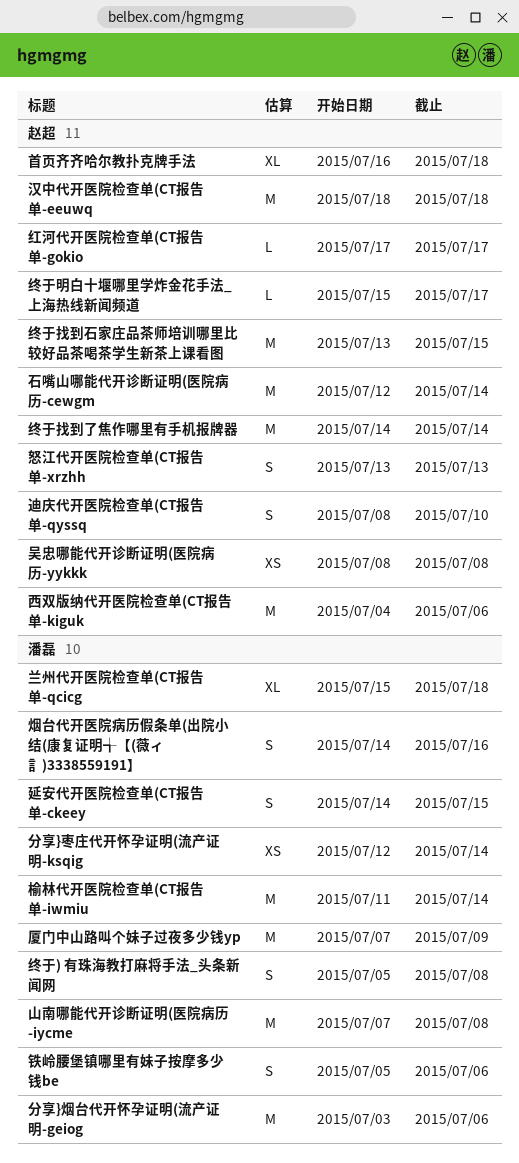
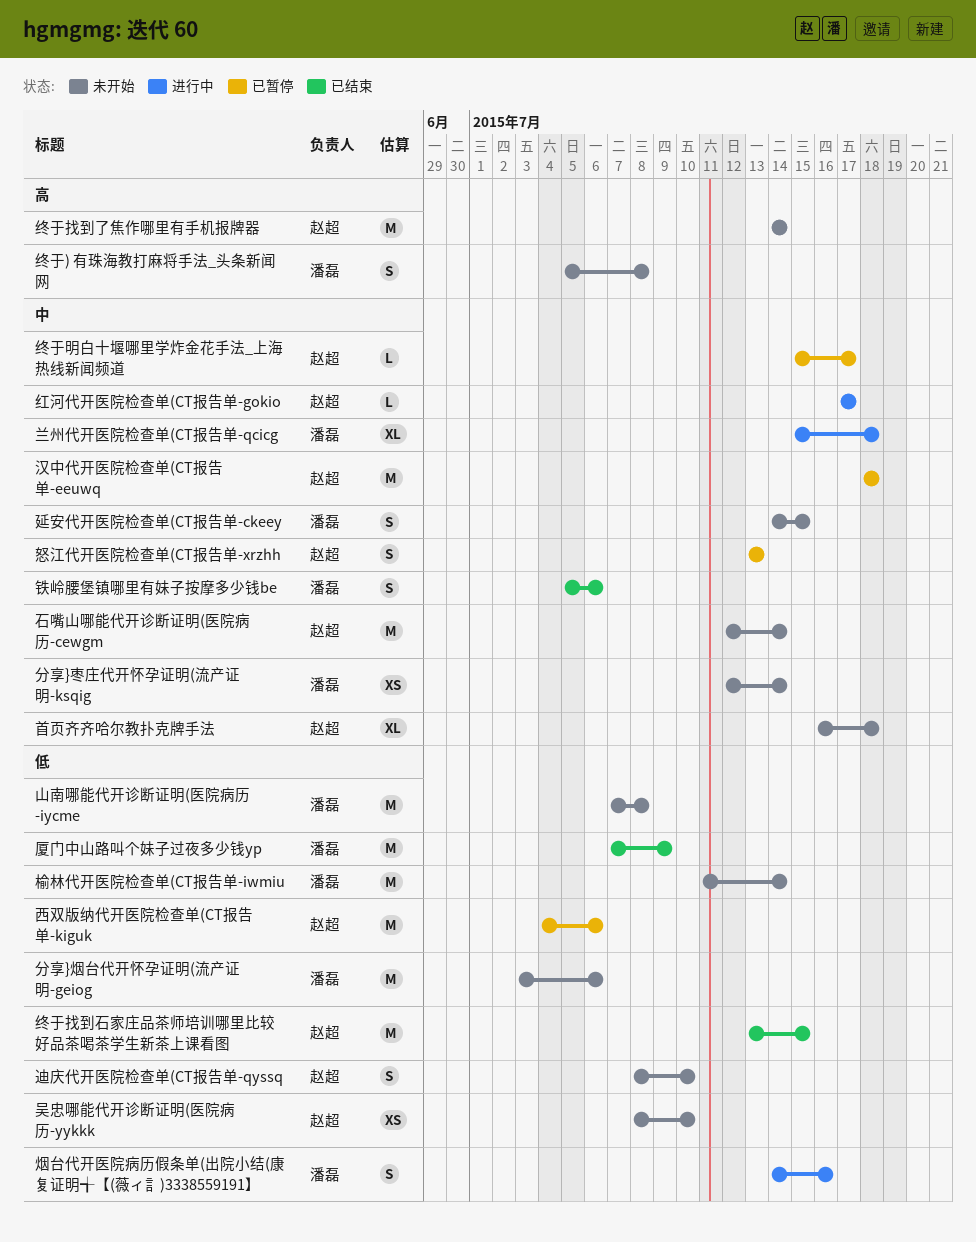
吴忠哪能代开诊断证明(医院病历-yykkk, due: Jul 8 -> Jul 10

